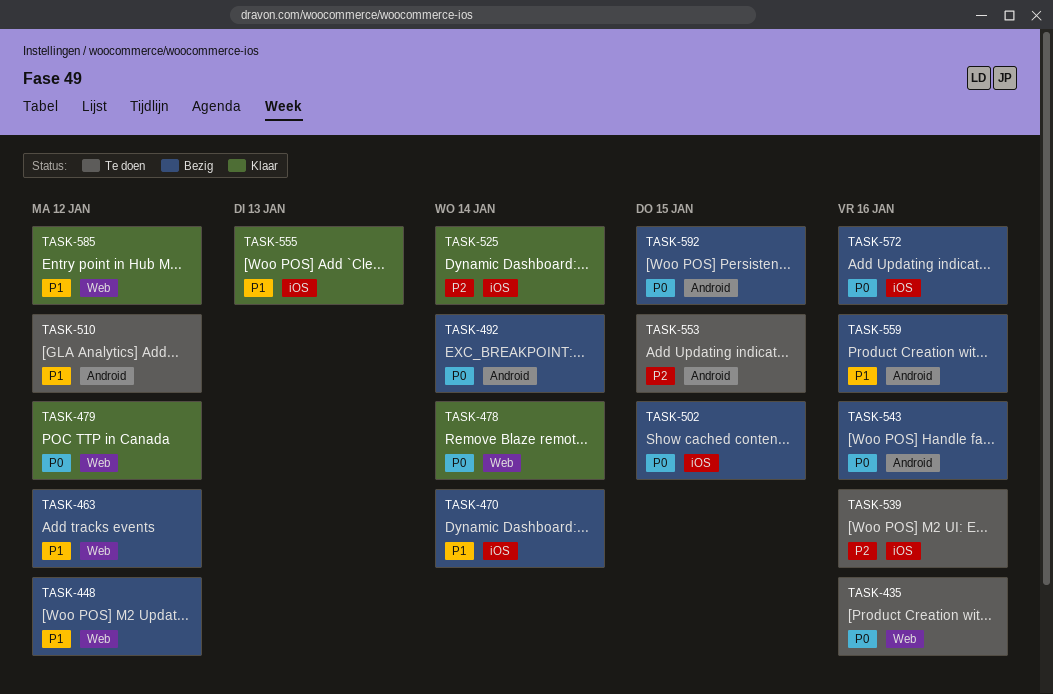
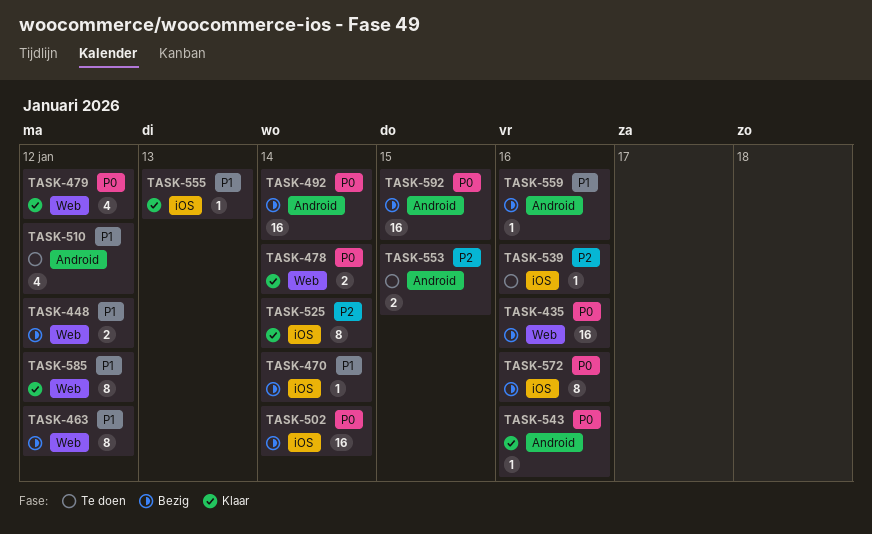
TASK-435, status: Te doen -> Bezig
TASK-502, due: Jan 15 -> Jan 14
TASK-543, status: Bezig -> Klaar

